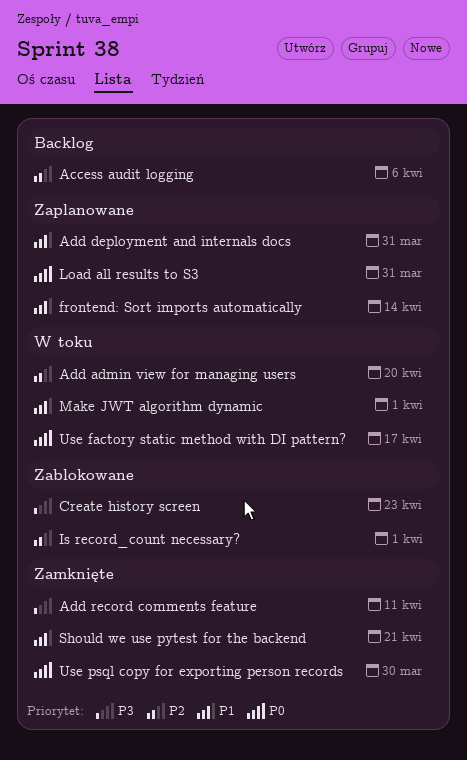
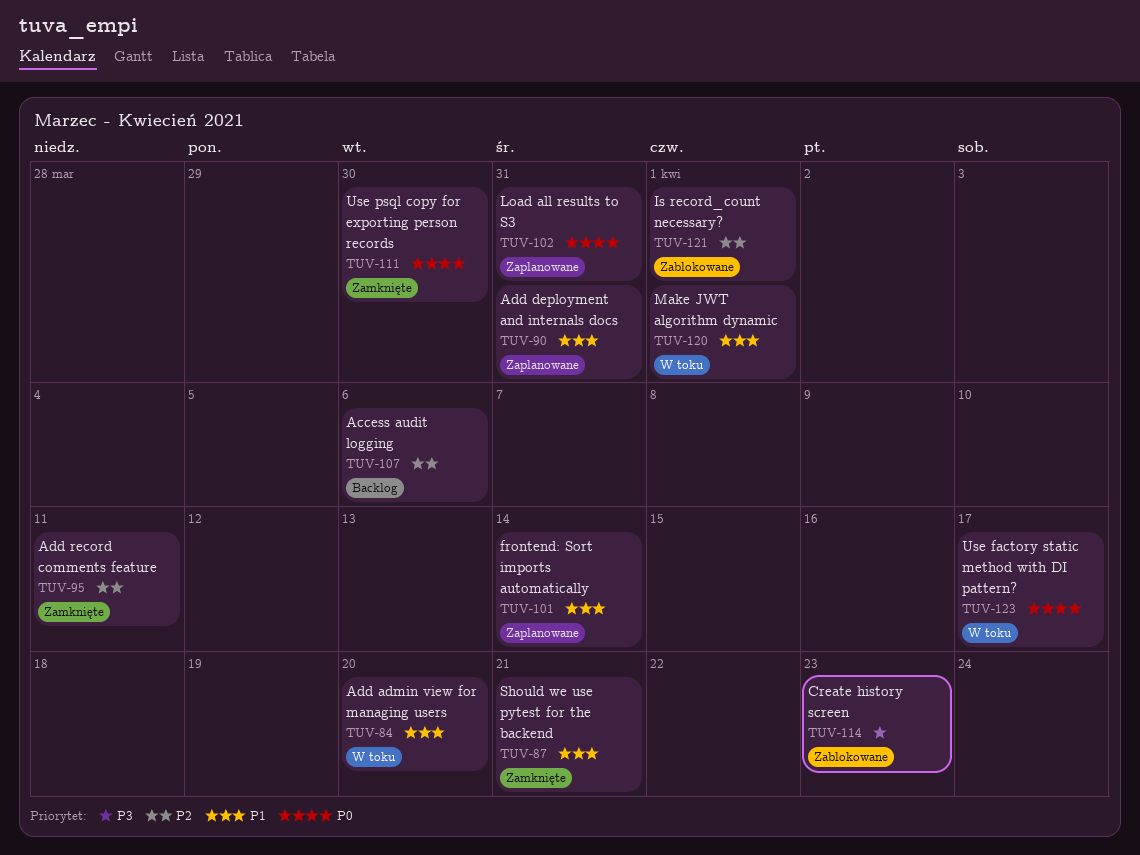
Add admin view for managing users, priority: P2 -> P1
Add record comments feature, priority: P3 -> P2

